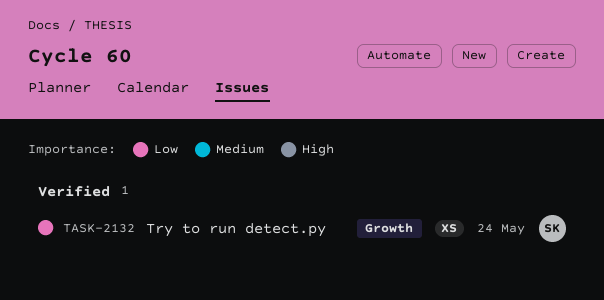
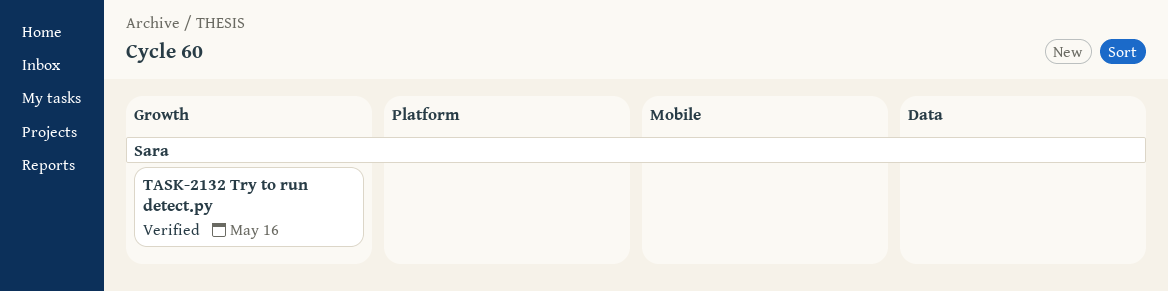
TASK-2132, due: May 24 -> May 16

